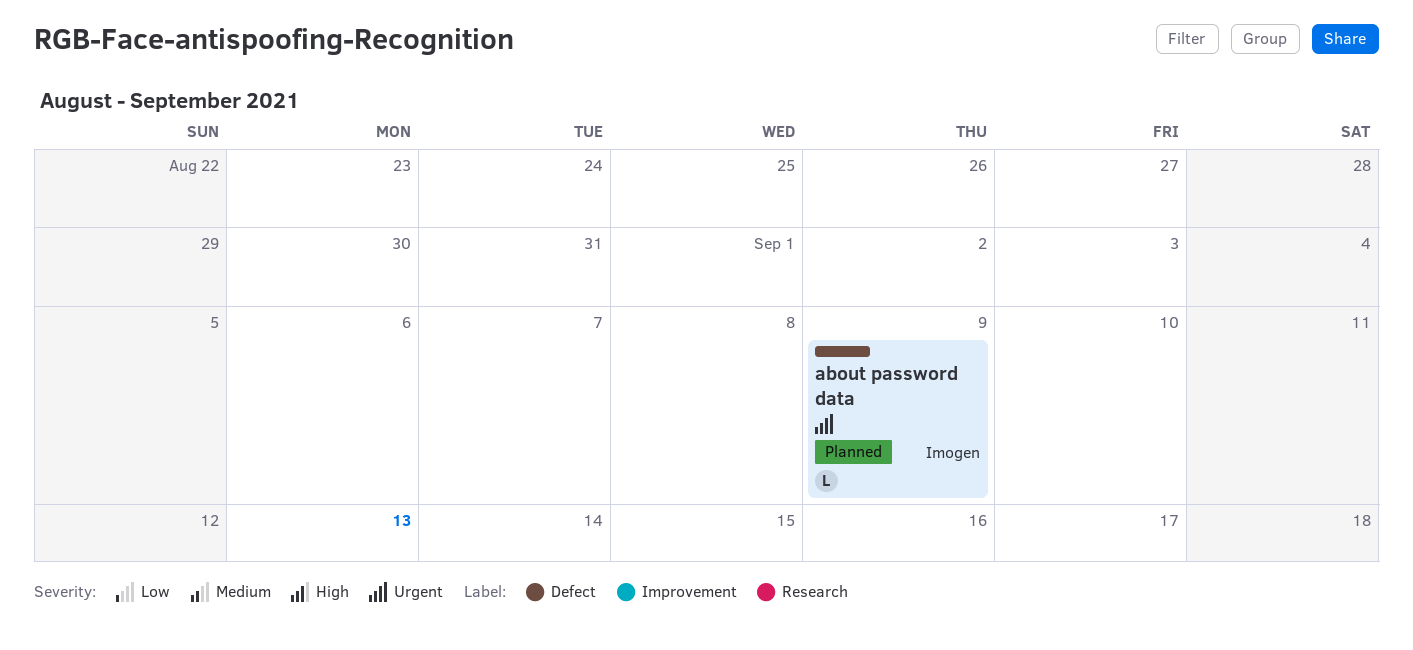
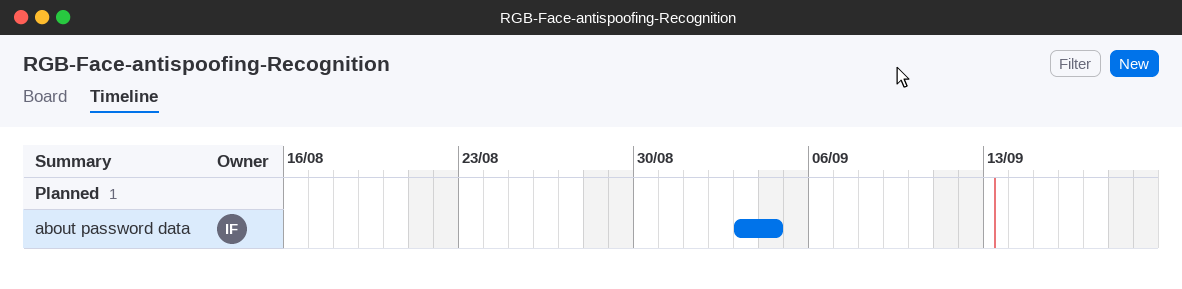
about password data, due: Sep 9 -> Sep 4

